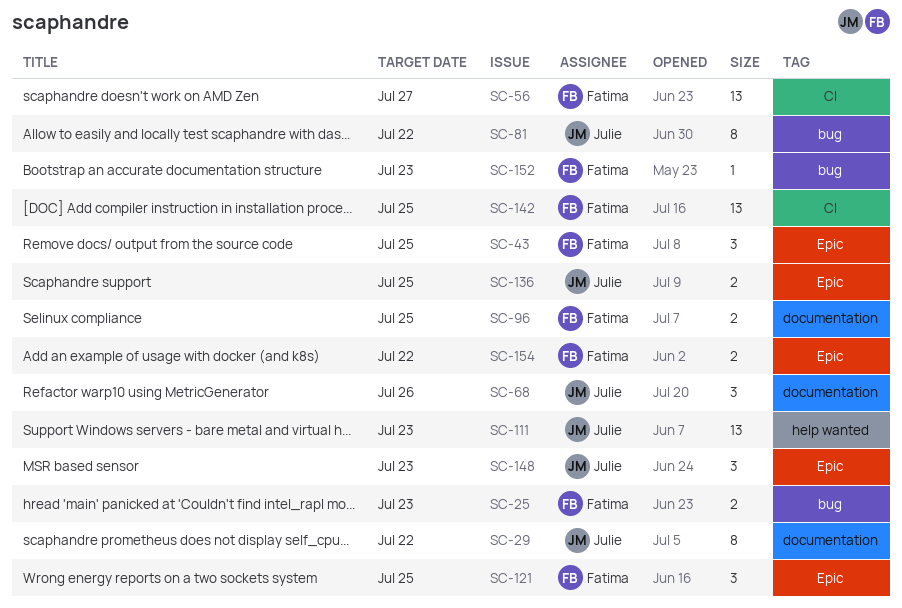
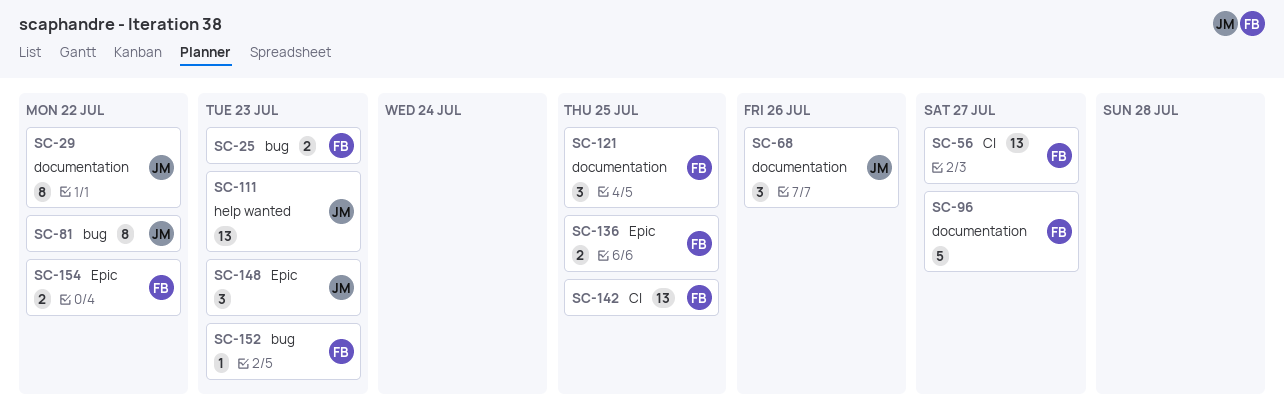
SC-43: present -> none
SC-96, estimate: 2 -> 5
SC-96, due: Jul 25 -> Jul 27
SC-121, label: Epic -> documentation
SC-136, owner: Julie -> Fatima

